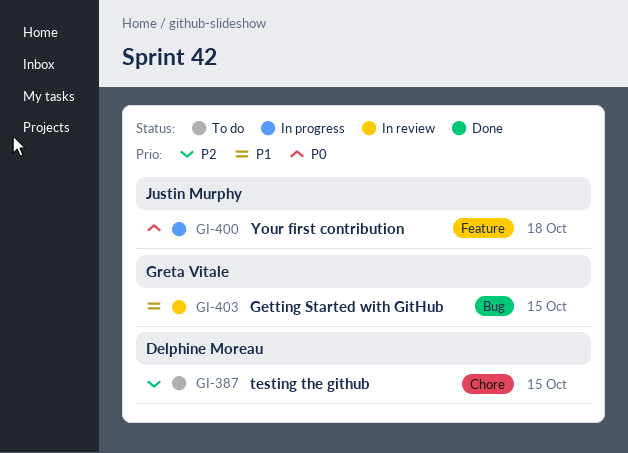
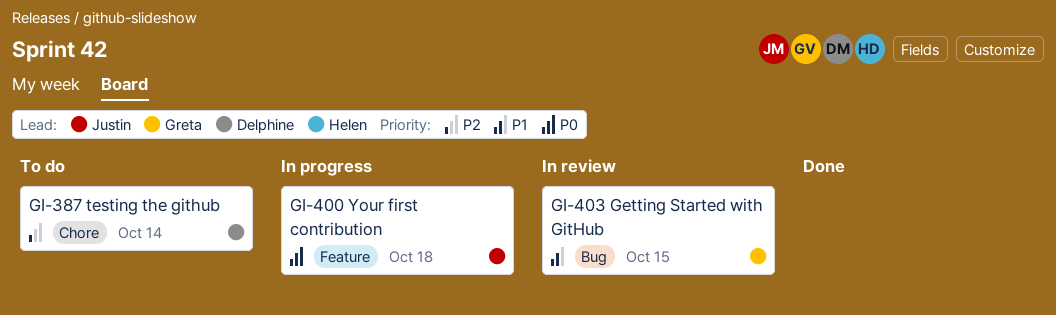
GI-387, due: Oct 15 -> Oct 14

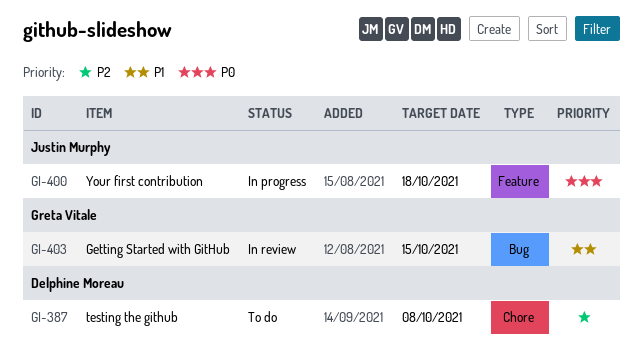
GI-387, due: Oct 14 -> Oct 8

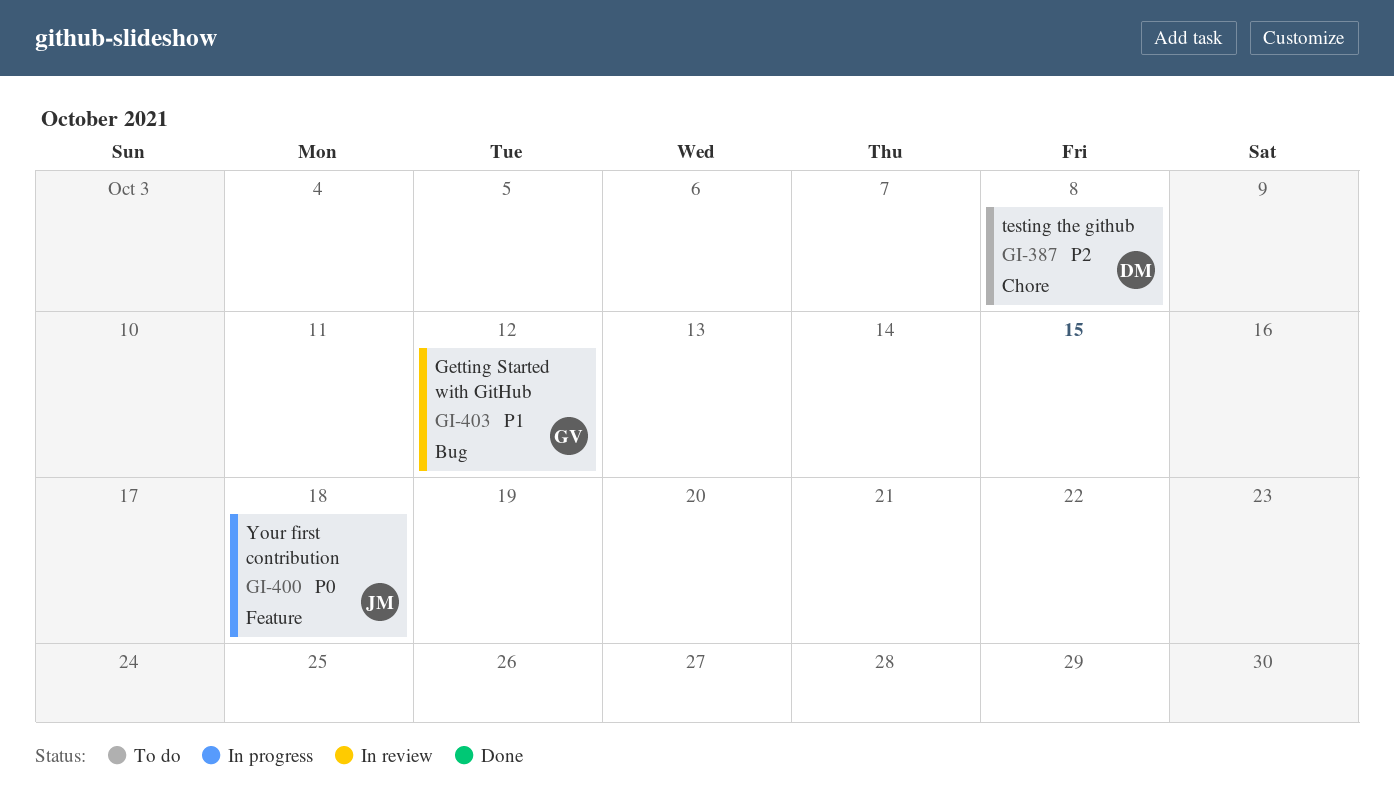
GI-403, due: Oct 15 -> Oct 12

